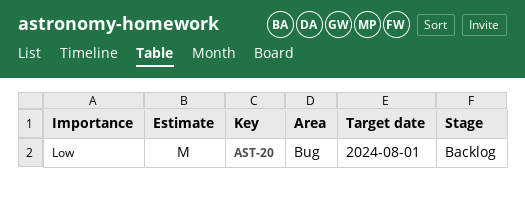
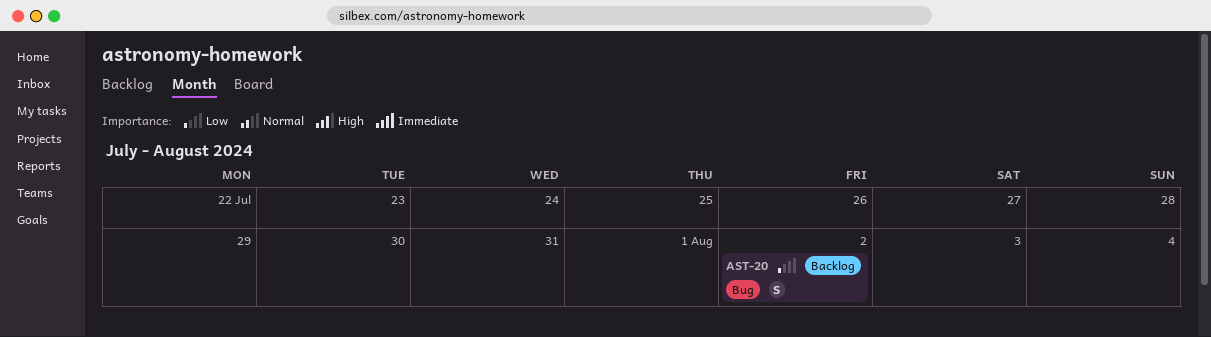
AST-20, estimate: M -> S
AST-20, due: Aug 1 -> Aug 2

